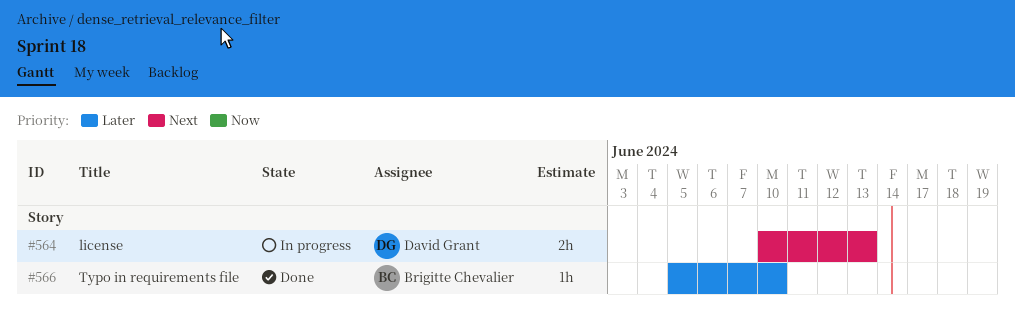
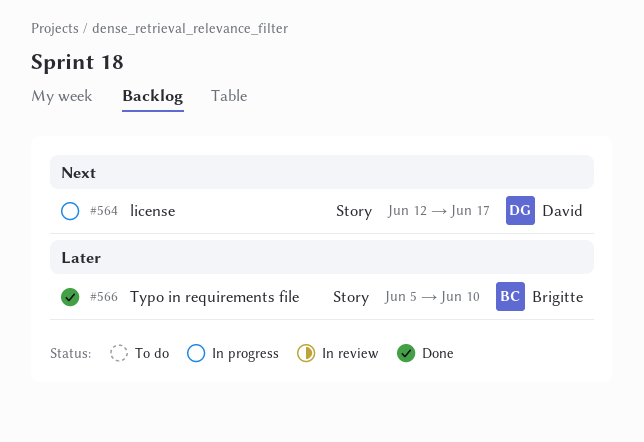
#564, start: Jun 10 -> Jun 12
#564, due: Jun 13 -> Jun 17

